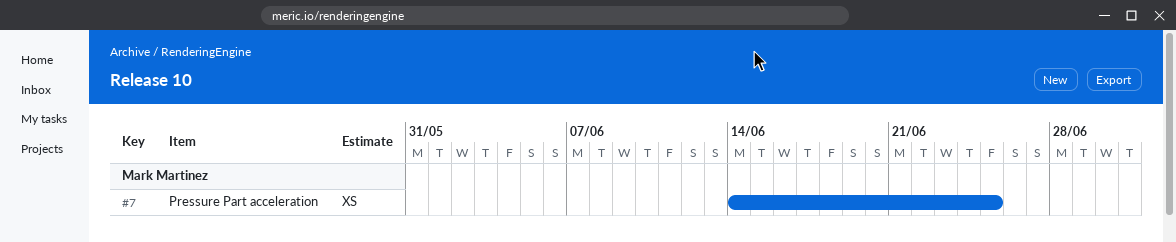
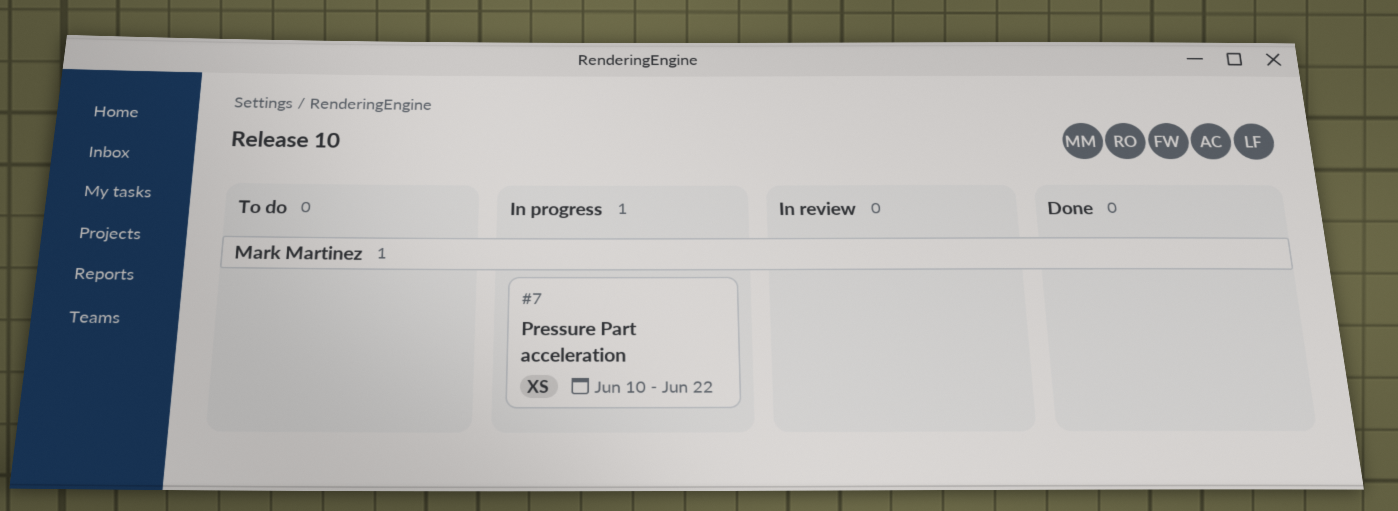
#7, start: Jun 14 -> Jun 10
#7, due: Jun 25 -> Jun 22

